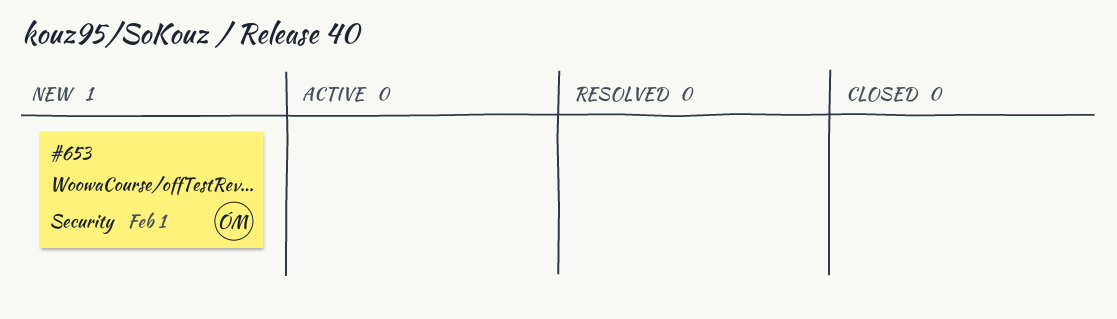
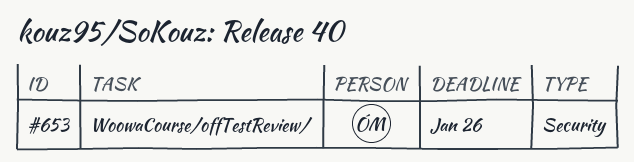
#653, due: Feb 1 -> Jan 26

